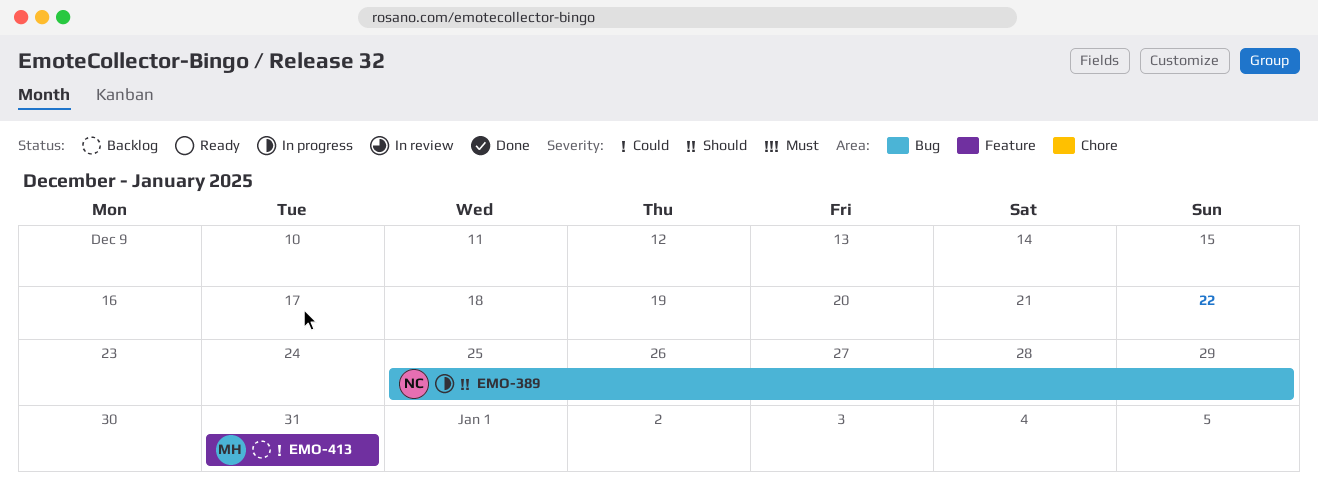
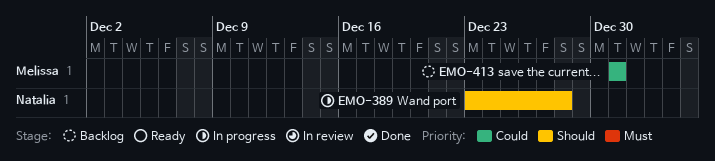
EMO-389, start: Dec 25 -> Dec 23
EMO-389, due: Dec 29 -> Dec 28

